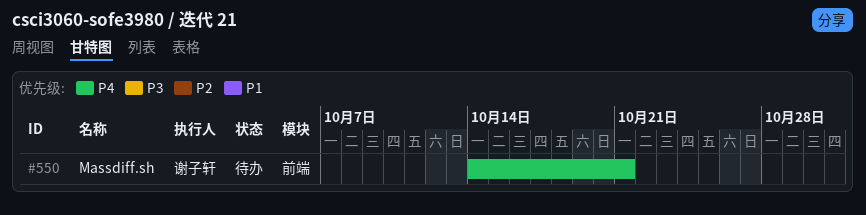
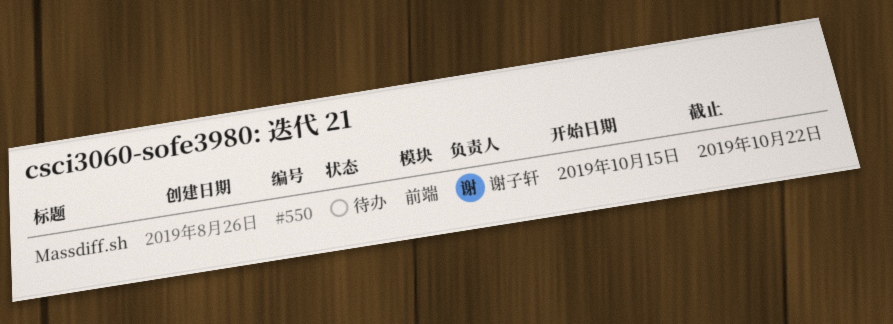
#550, start: Oct 14 -> Oct 15
#550, due: Oct 21 -> Oct 22

